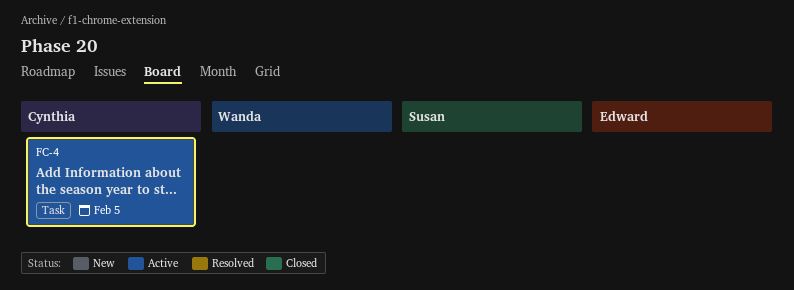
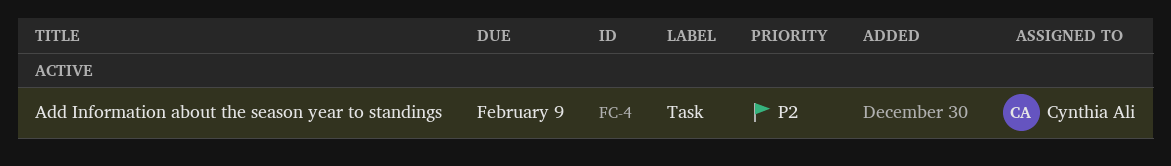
FC-4, due: Feb 5 -> Feb 9

